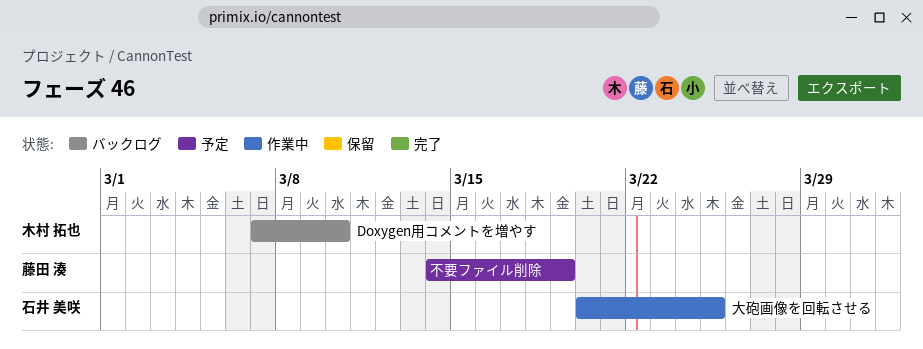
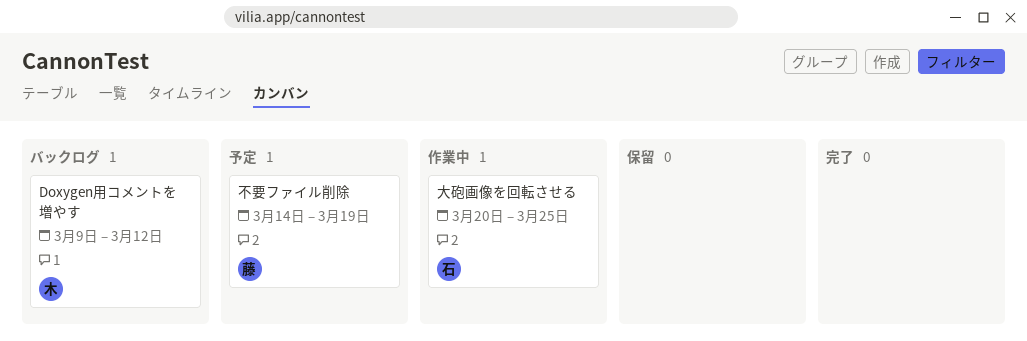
Doxygen用コメントを増やす, start: Mar 7 -> Mar 9
Doxygen用コメントを増やす, due: Mar 10 -> Mar 12

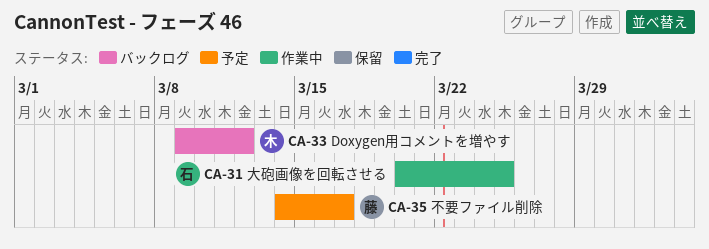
不要ファイル削除, due: Mar 19 -> Mar 17

